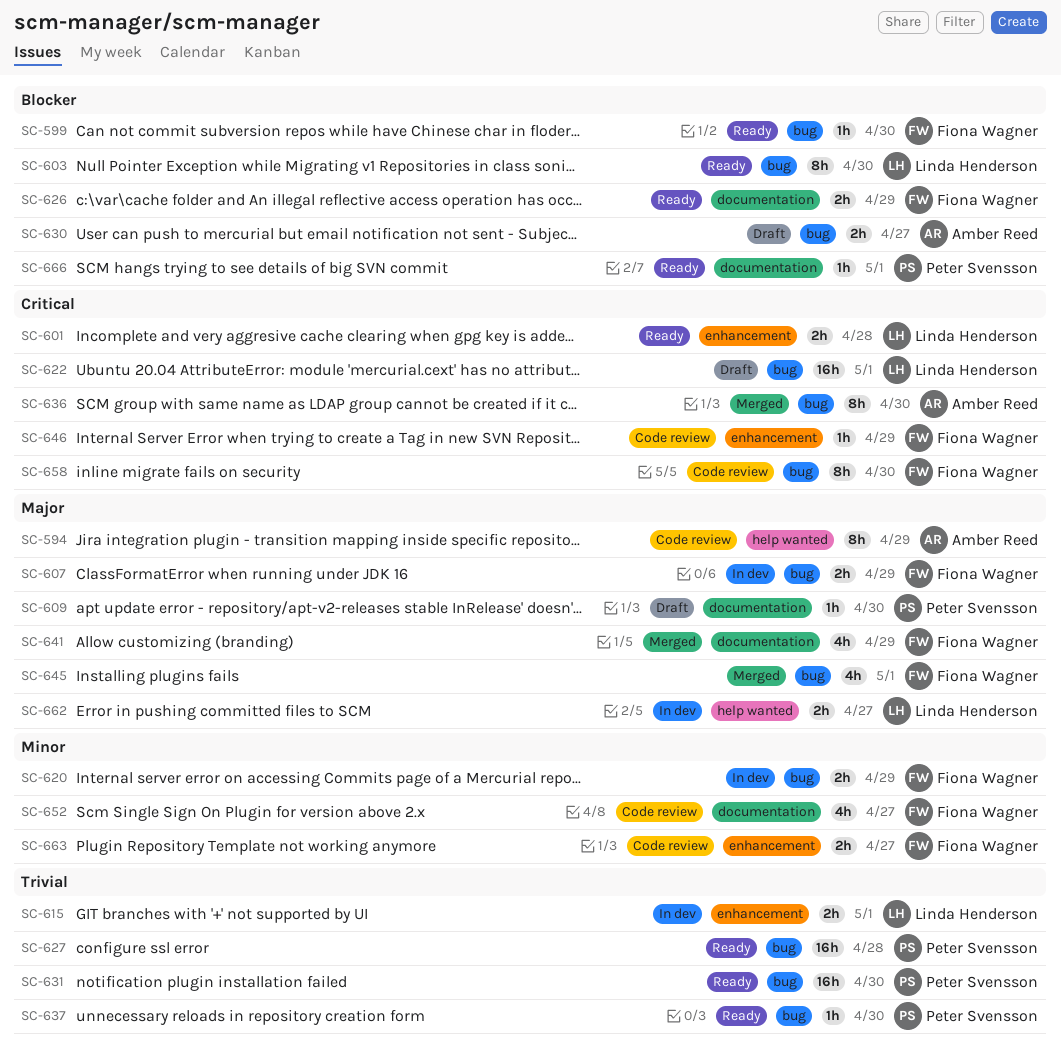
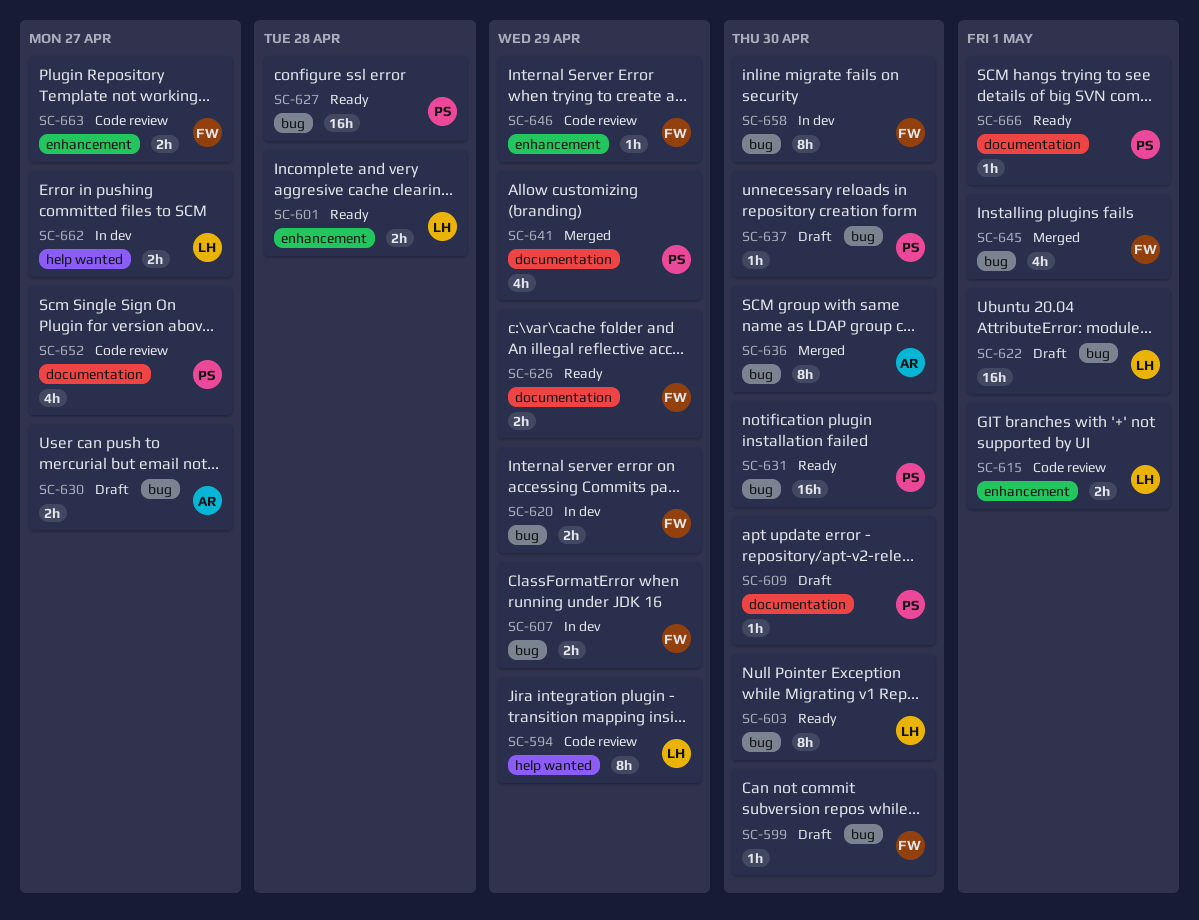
SC-594, owner: Amber Reed -> Linda Henderson
SC-599, status: Ready -> Draft
SC-615, status: In dev -> Code review
SC-637, status: Ready -> Draft
SC-641, owner: Fiona Wagner -> Peter Svensson
SC-652, owner: Fiona Wagner -> Peter Svensson
SC-658, status: Code review -> In dev

